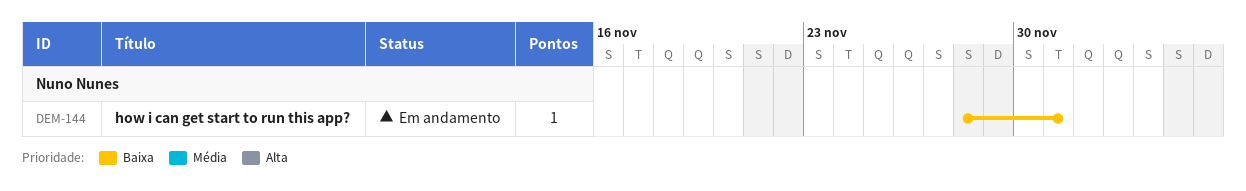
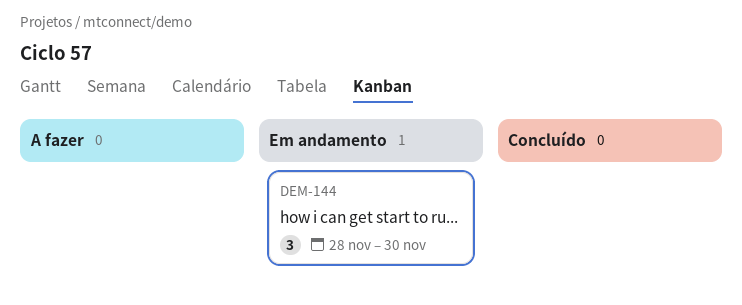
DEM-144, estimate: 1 -> 3
DEM-144, due: Dec 1 -> Nov 30

